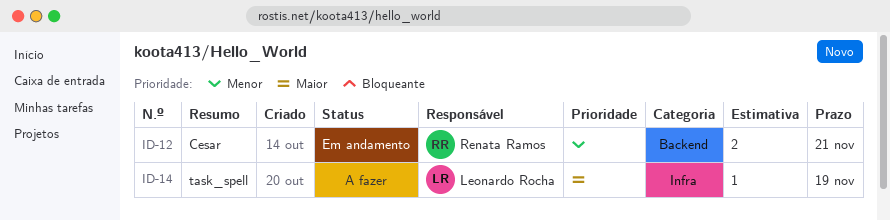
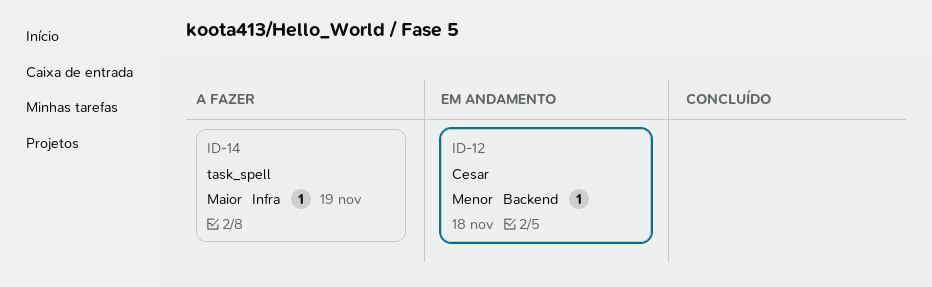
ID-12, estimate: 2 -> 1
ID-12, due: Nov 21 -> Nov 18

